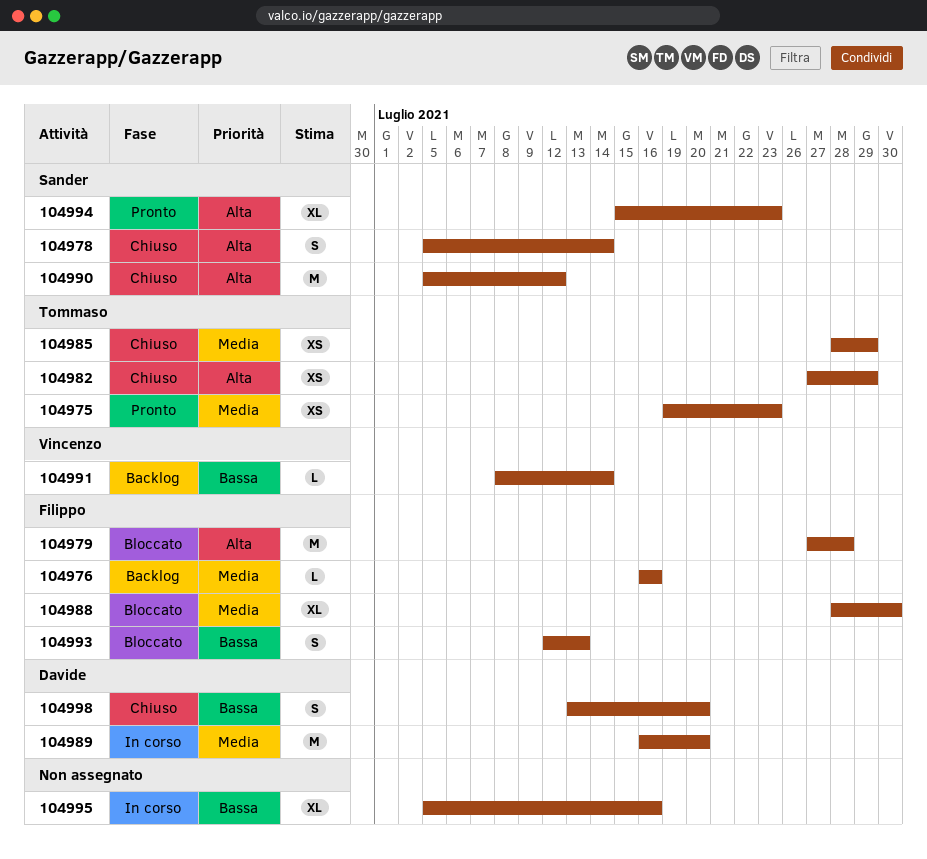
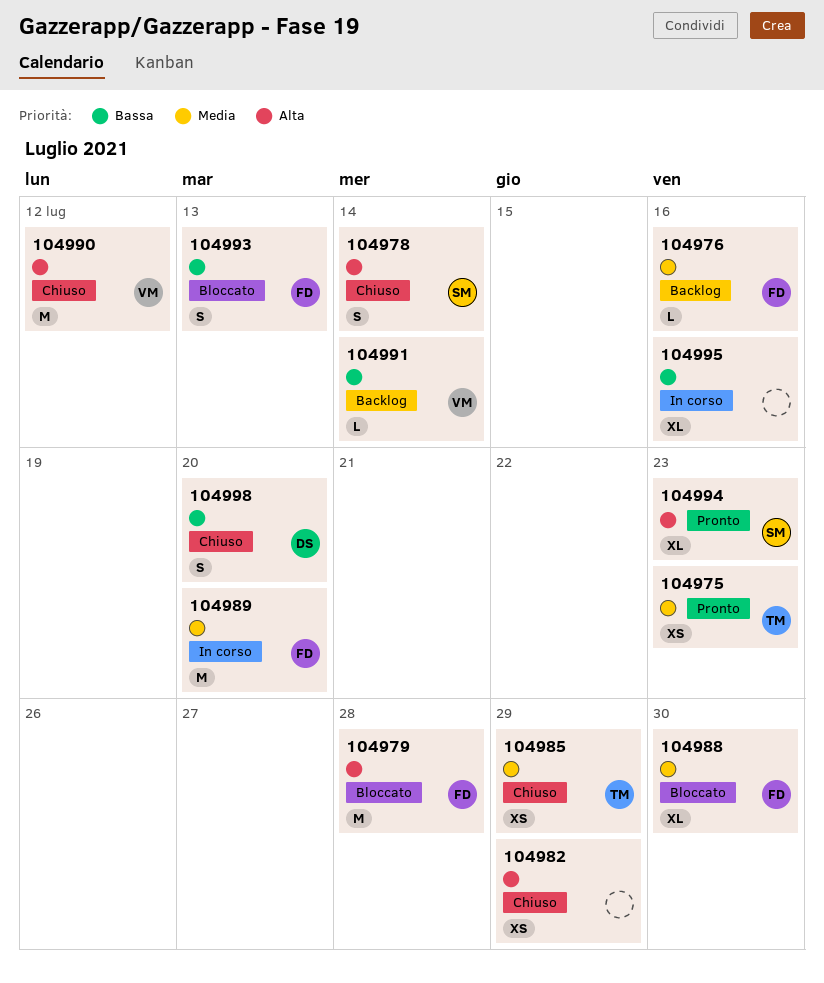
104982, owner: Tommaso -> none
104989, owner: Davide -> Filippo
104990, owner: Sander -> Vincenzo

